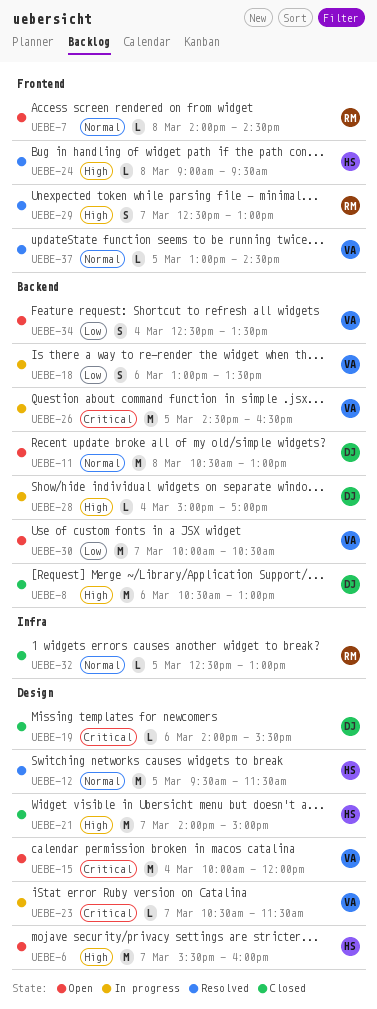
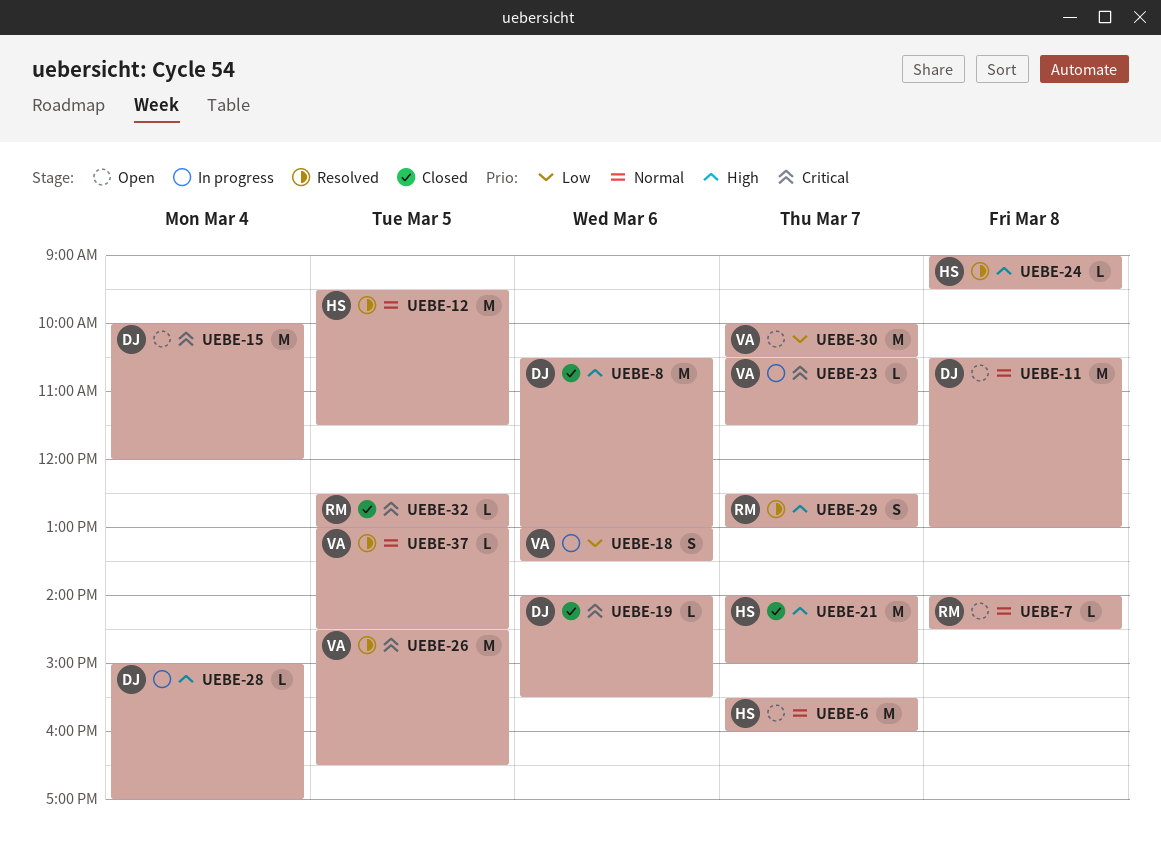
UEBE-6, priority: High -> Normal
UEBE-15, owner: VA -> DJ
UEBE-26, status: In progress -> Resolved
UEBE-32, priority: Normal -> Critical
UEBE-34: present -> none

